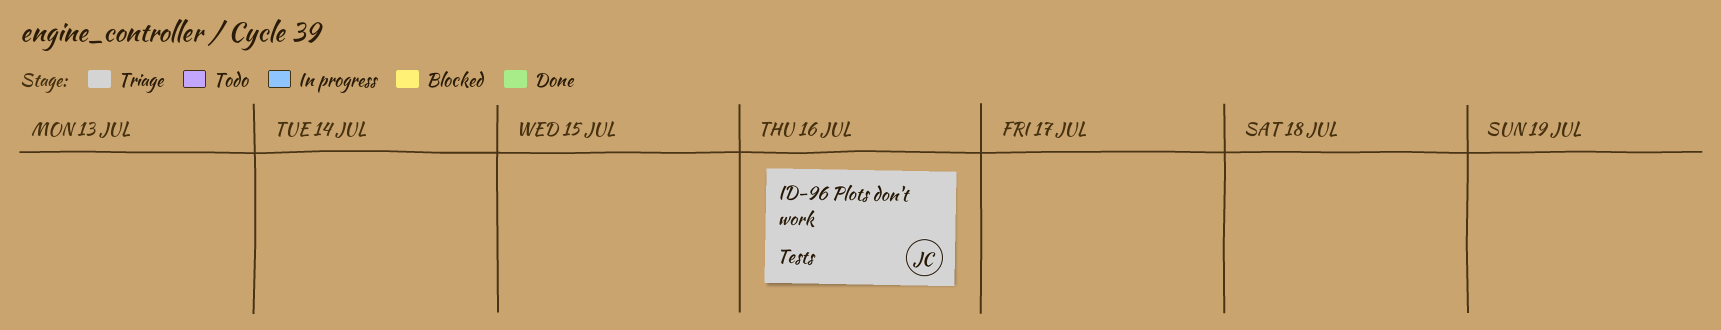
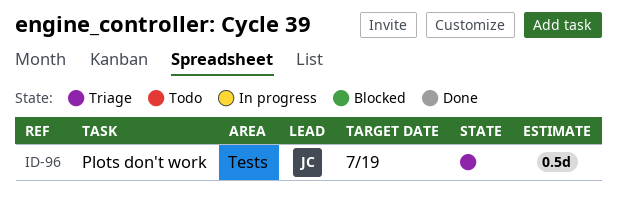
ID-96, due: Jul 16 -> Jul 19

